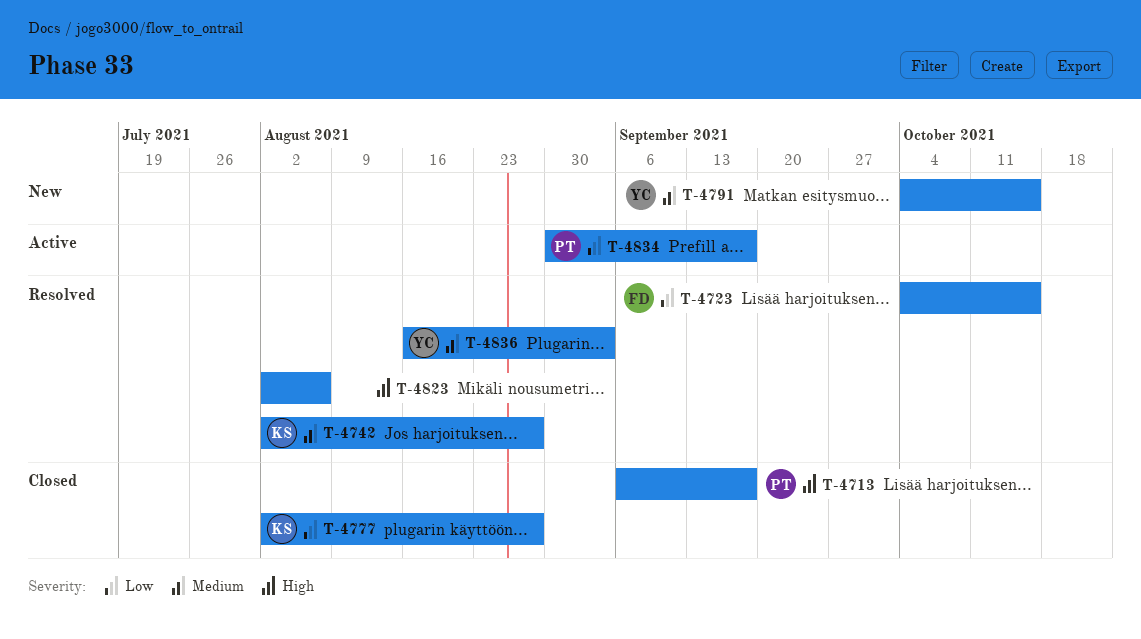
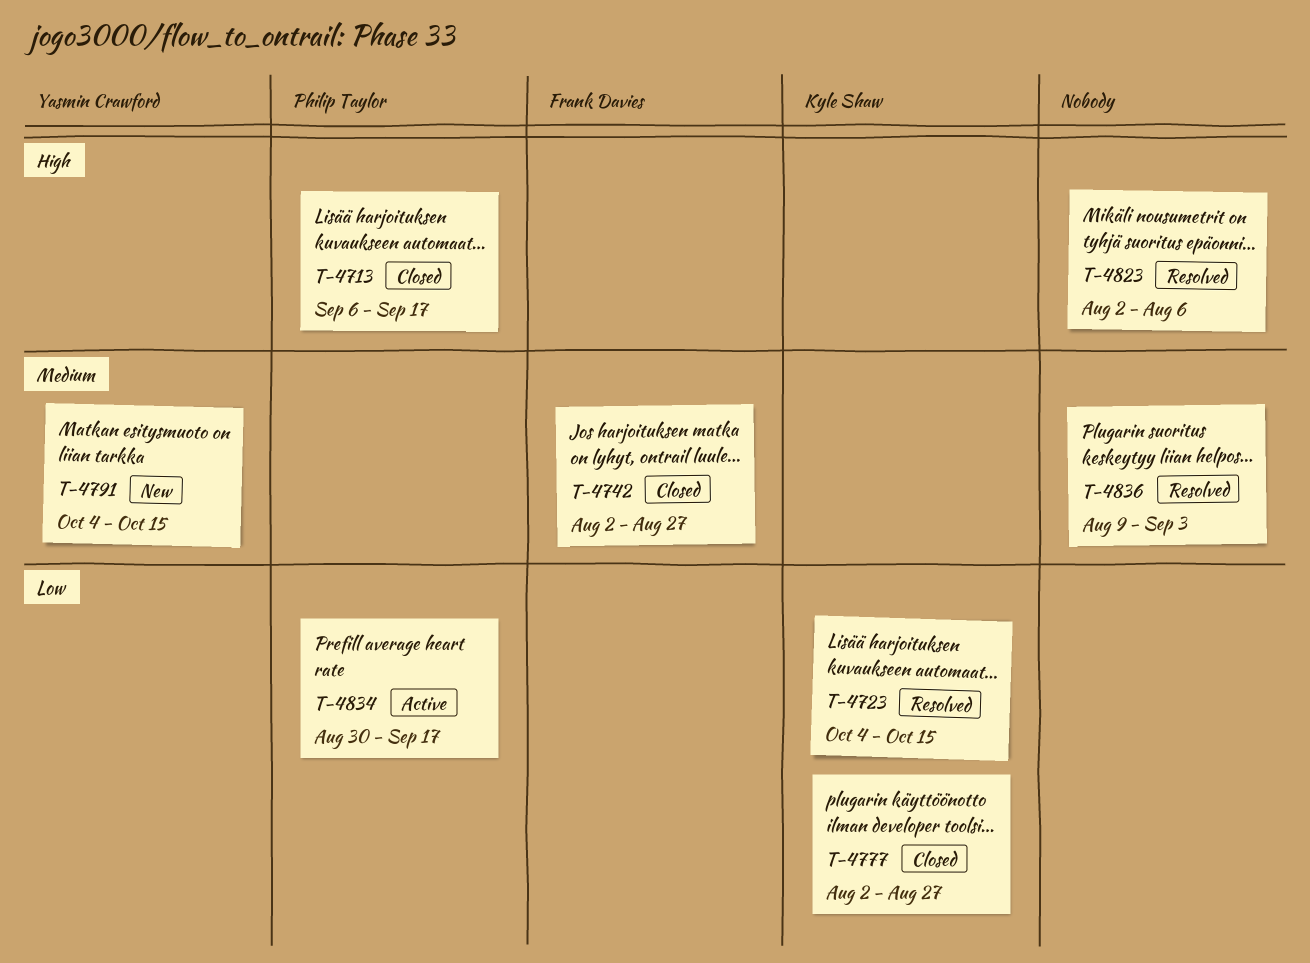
T-4723, owner: Frank Davies -> Kyle Shaw
T-4742, status: Resolved -> Closed
T-4742, owner: Kyle Shaw -> Frank Davies
T-4836, owner: Yasmin Crawford -> none
T-4836, start: Aug 16 -> Aug 9

